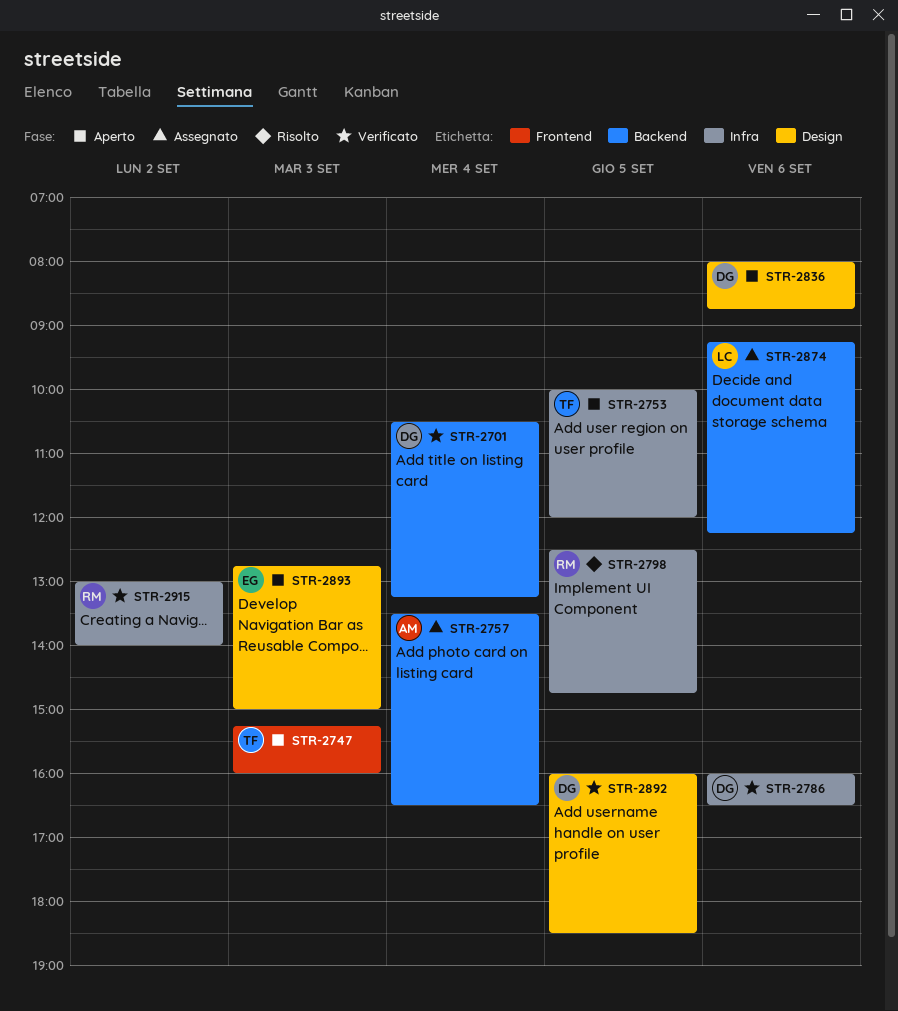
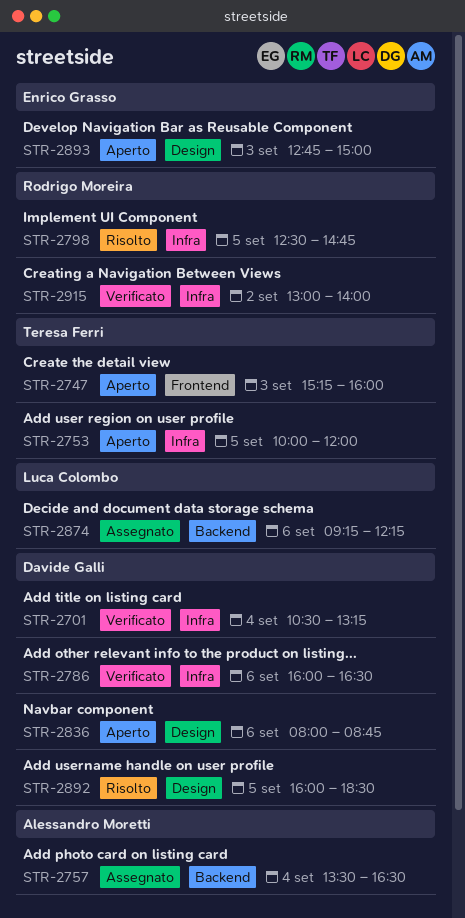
STR-2701, label: Backend -> Infra
STR-2892, status: Verificato -> Risolto

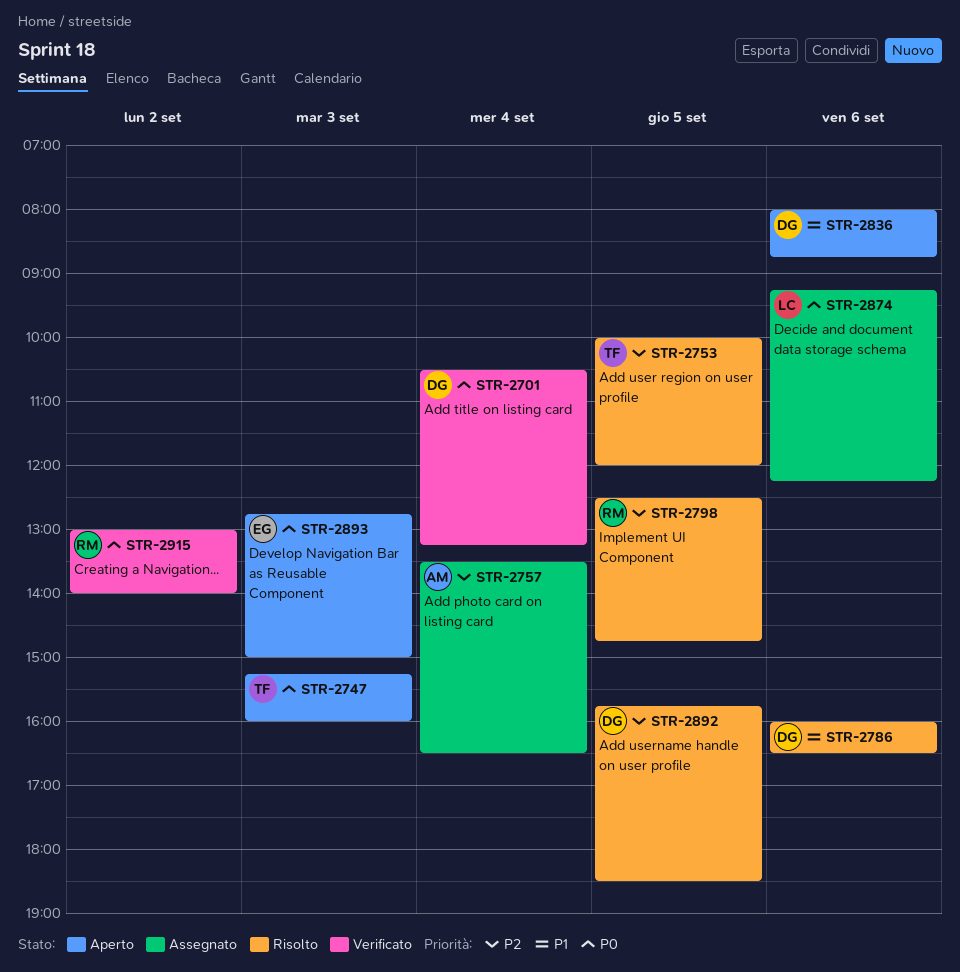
STR-2753, status: Aperto -> Risolto
STR-2786, status: Verificato -> Risolto
STR-2892, begins: 16:00 -> 15:45

